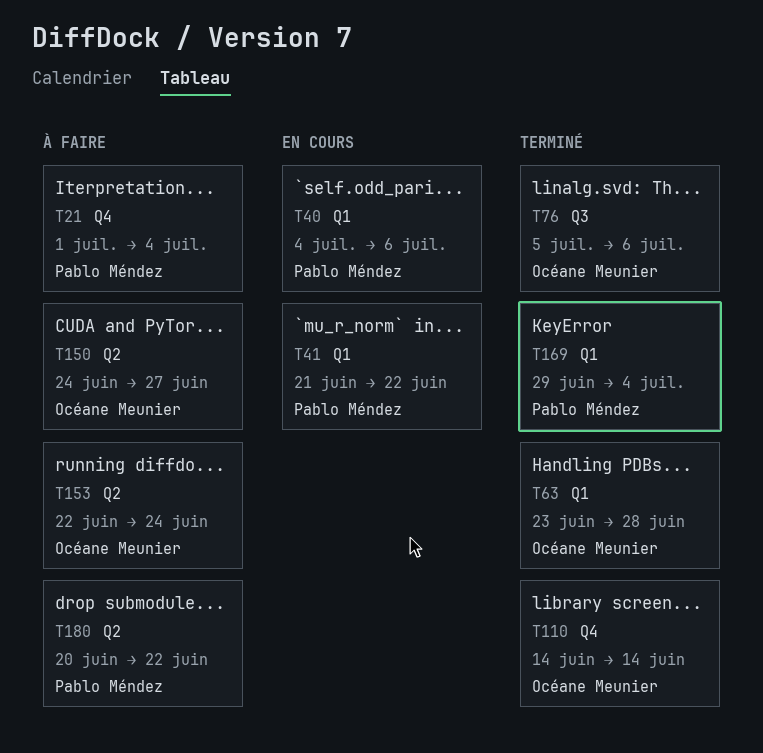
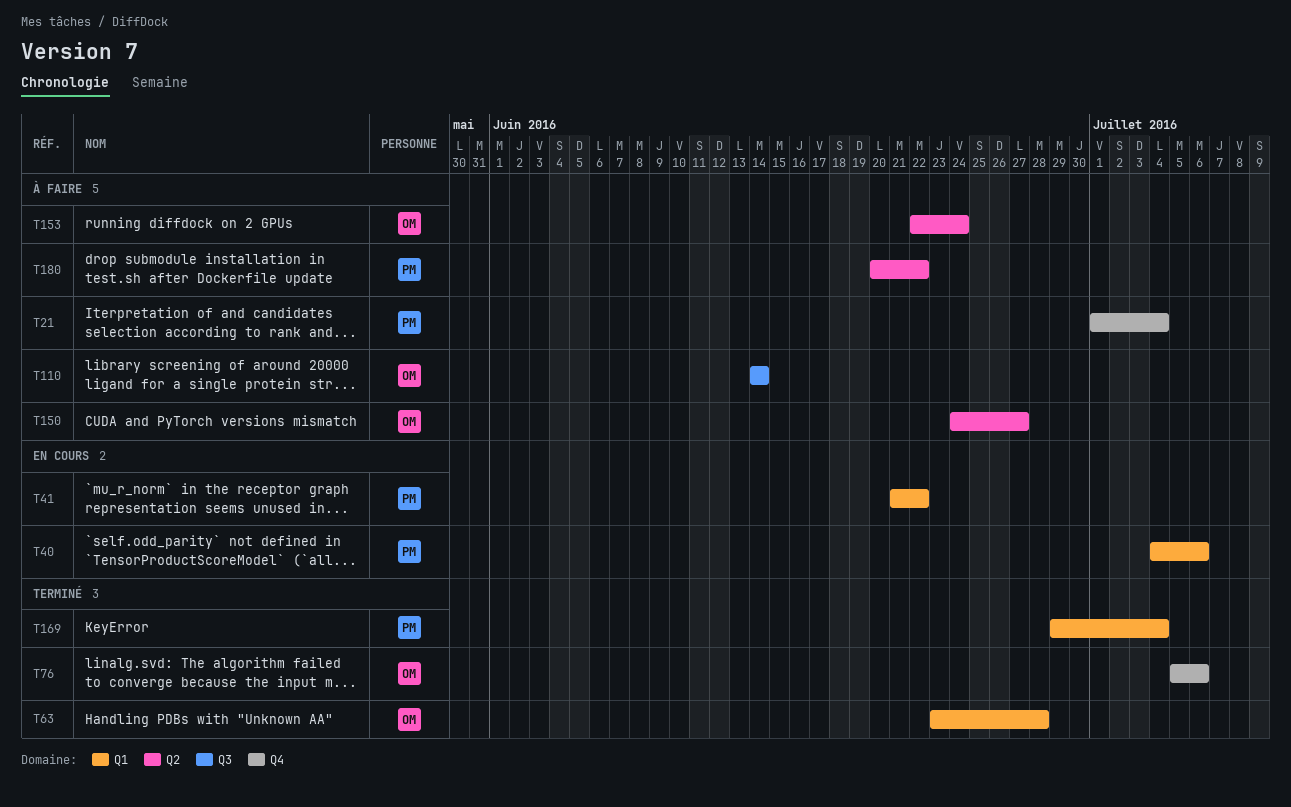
T76, label: Q3 -> Q4
T110, status: Terminé -> À faire
T110, label: Q4 -> Q3

